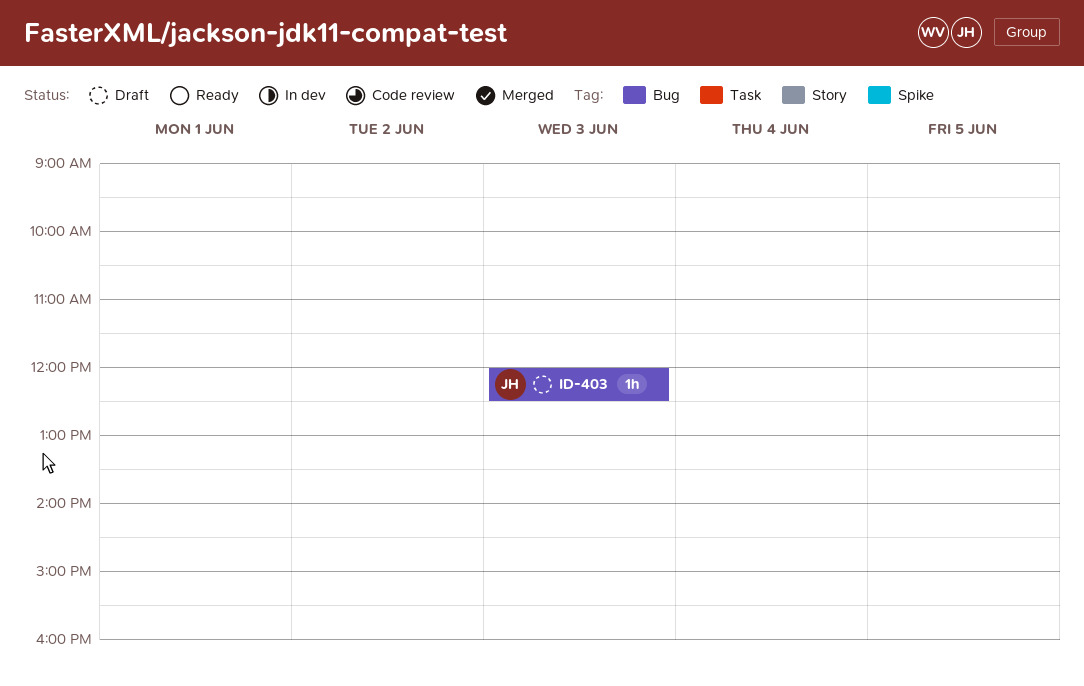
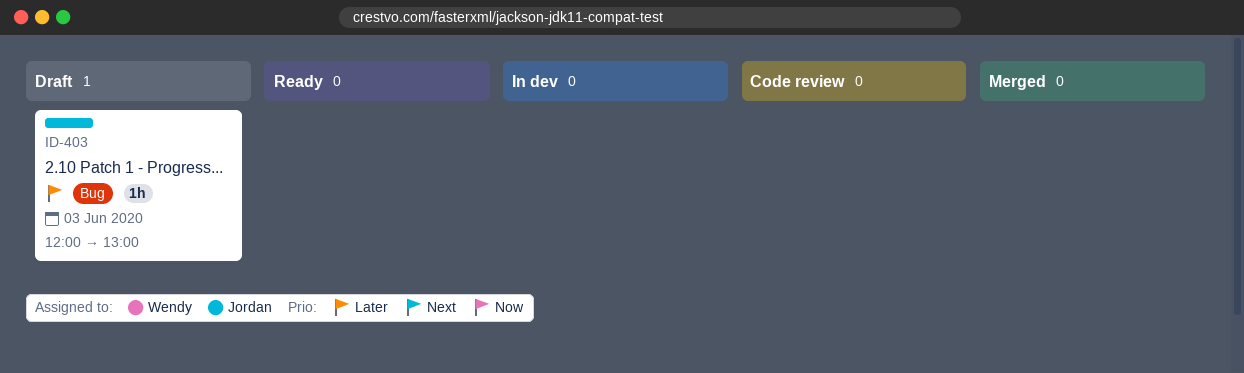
ID-403, ends: 12:30 -> 13:00

